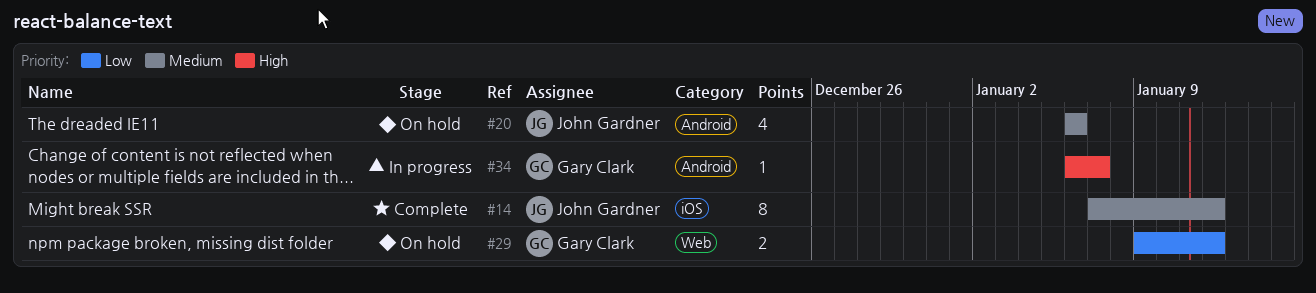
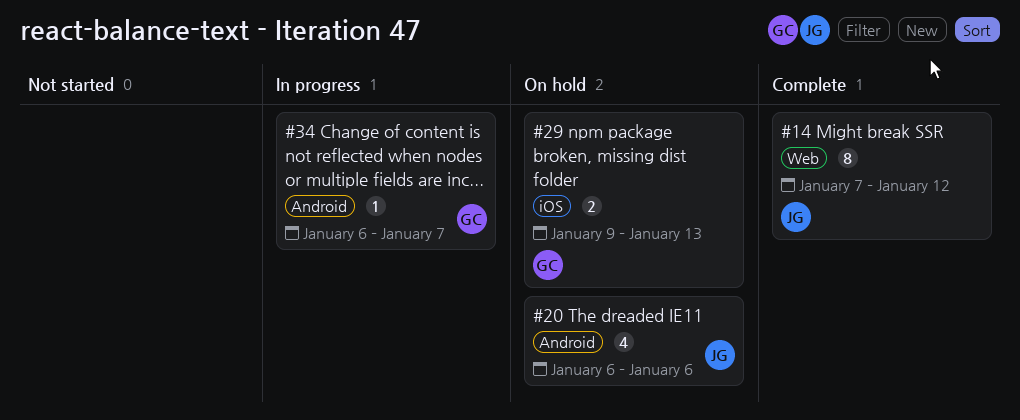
#14, label: iOS -> Web
#29, label: Web -> iOS
#29, due: Jan 12 -> Jan 13

